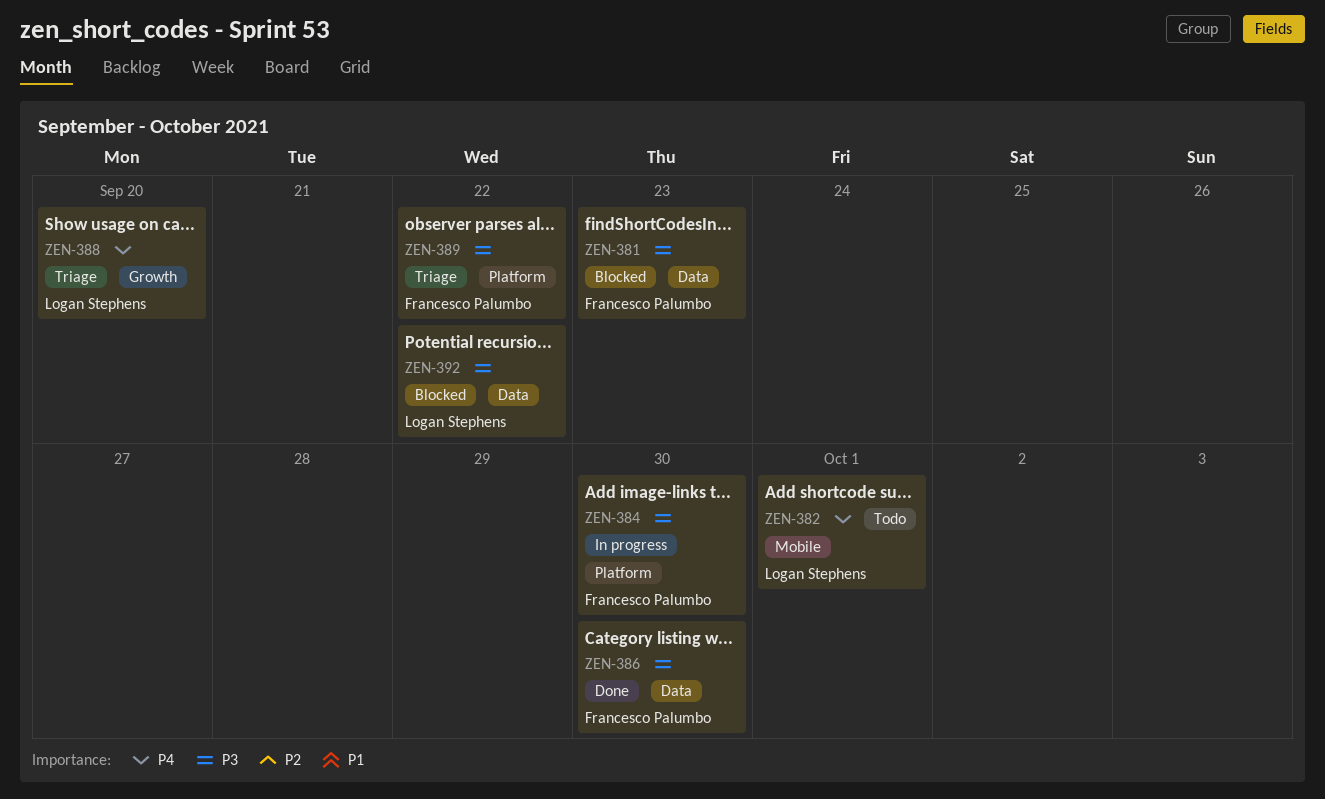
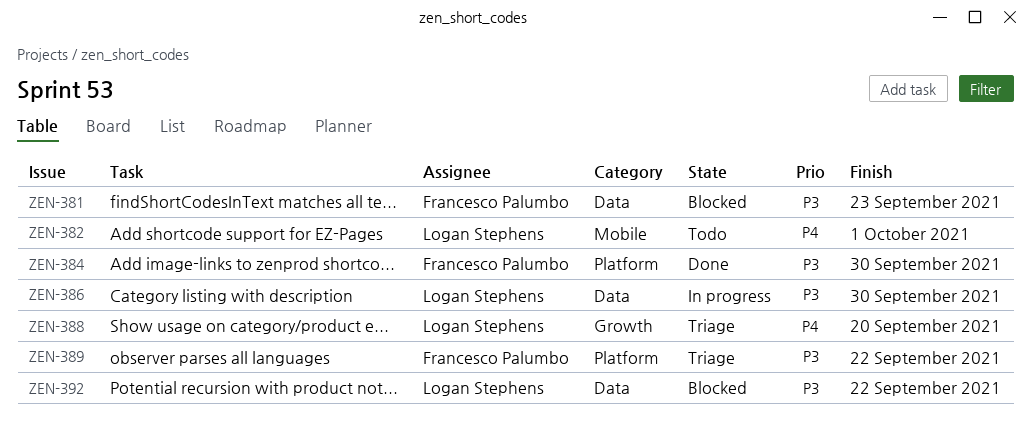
ZEN-384, status: In progress -> Done
ZEN-386, status: Done -> In progress
ZEN-386, owner: Francesco Palumbo -> Logan Stephens

